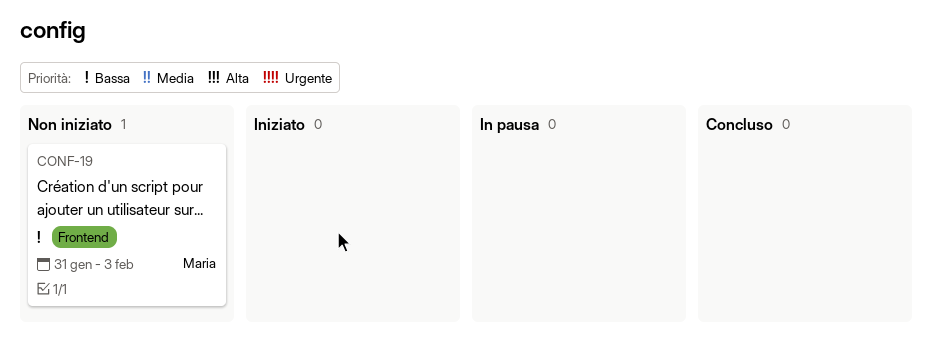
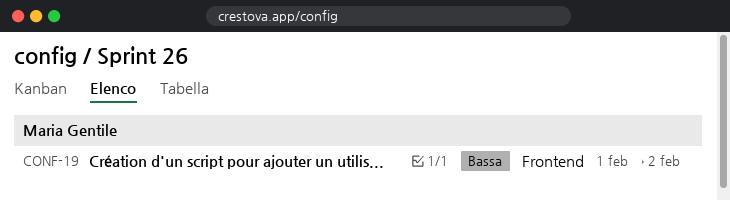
CONF-19, start: Jan 31 -> Feb 1
CONF-19, due: Feb 3 -> Feb 2

